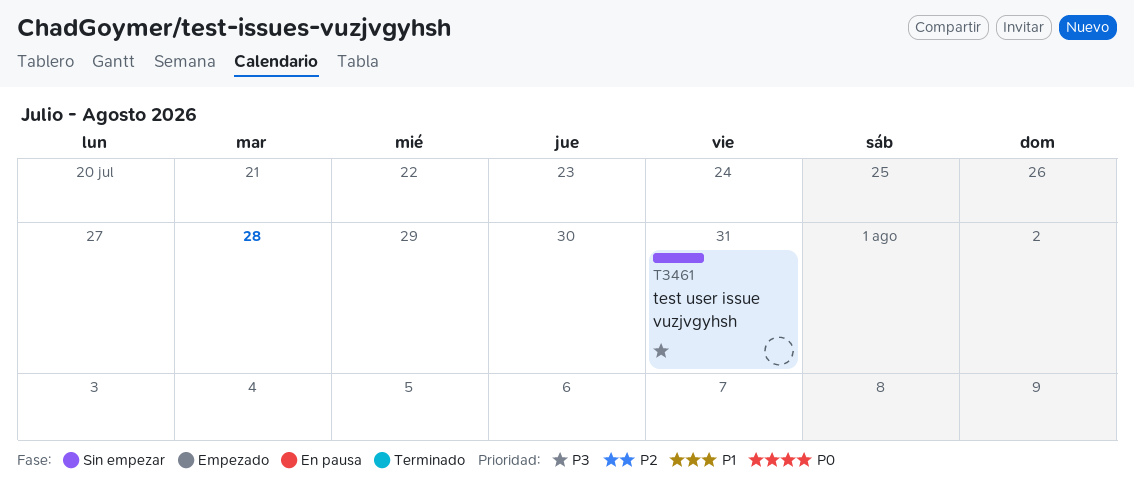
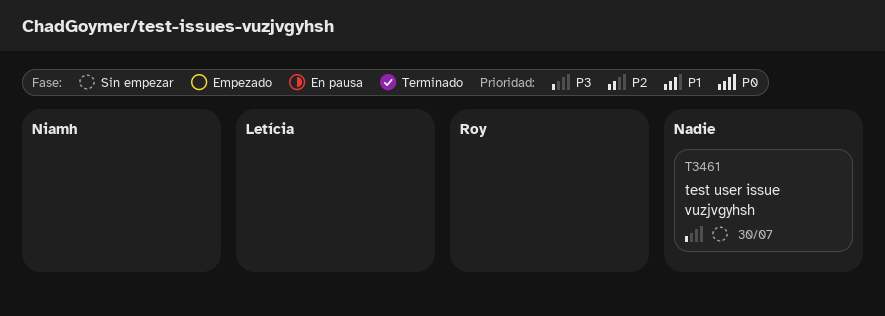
T3461, due: Jul 31 -> Jul 30

